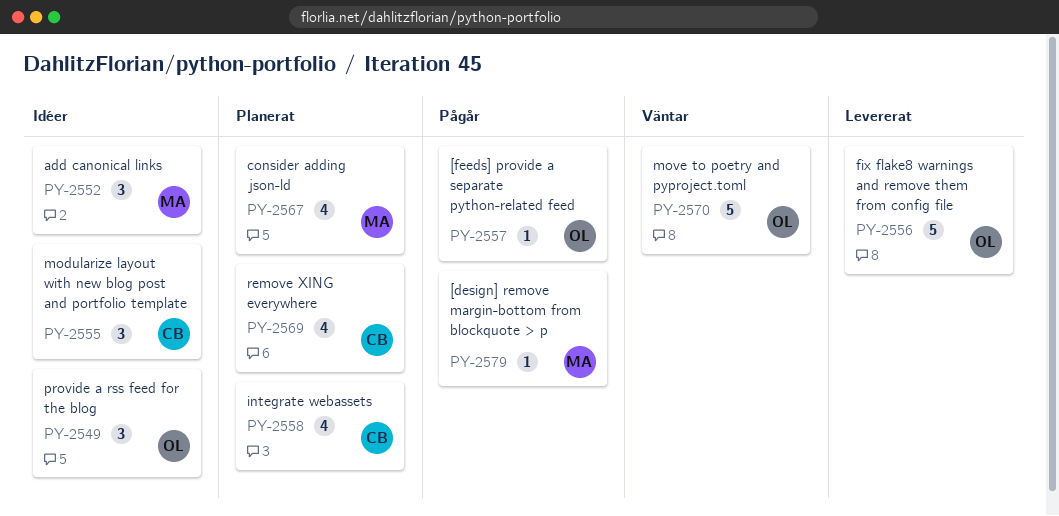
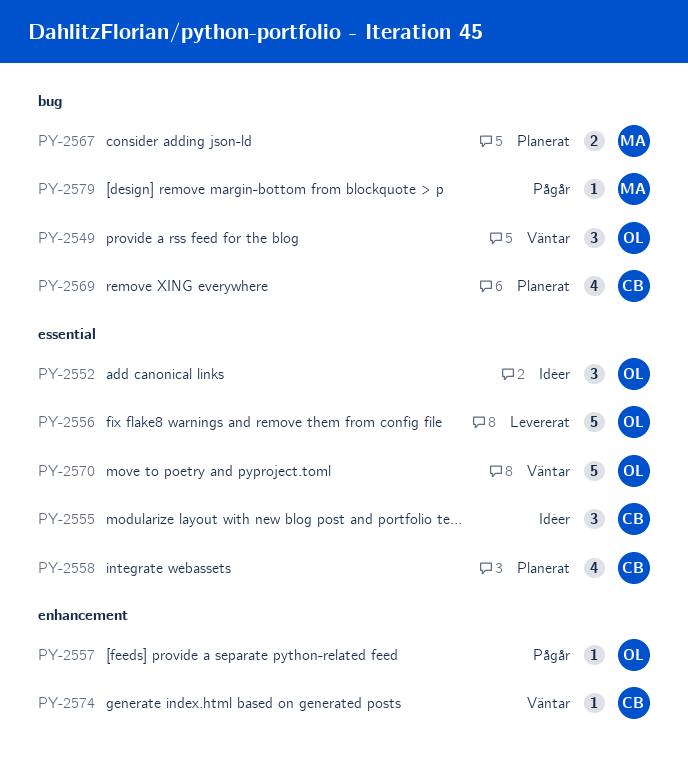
PY-2549, status: Idéer -> Väntar
PY-2552, owner: MA -> OL
PY-2567, estimate: 4 -> 2
PY-2574: none -> present

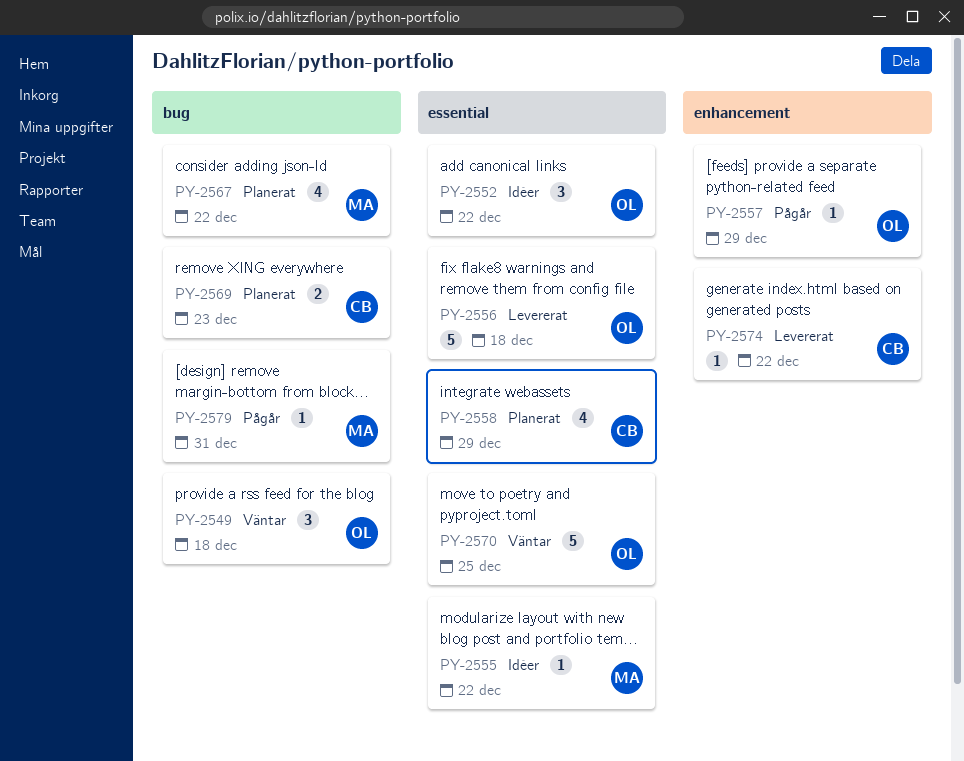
PY-2555, owner: CB -> MA
PY-2555, estimate: 3 -> 1
PY-2567, estimate: 2 -> 4
PY-2569, estimate: 4 -> 2
PY-2574, status: Väntar -> Levererat

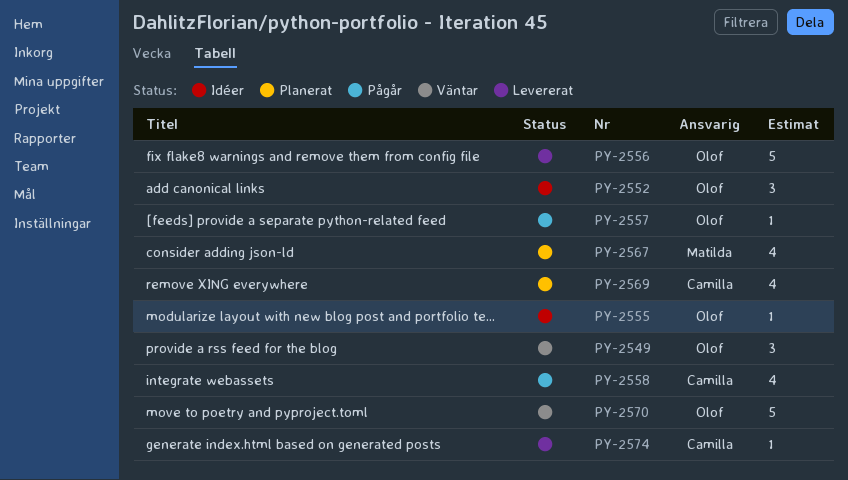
PY-2555, owner: Matilda -> Olof
PY-2558, status: Planerat -> Pågår
PY-2569, estimate: 2 -> 4
PY-2579: present -> none

